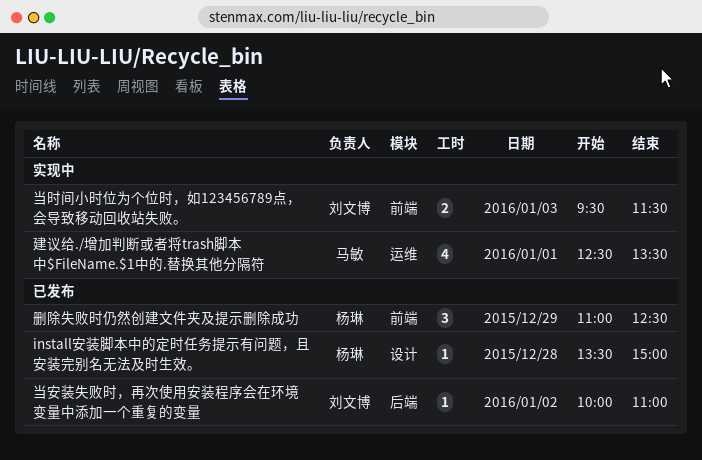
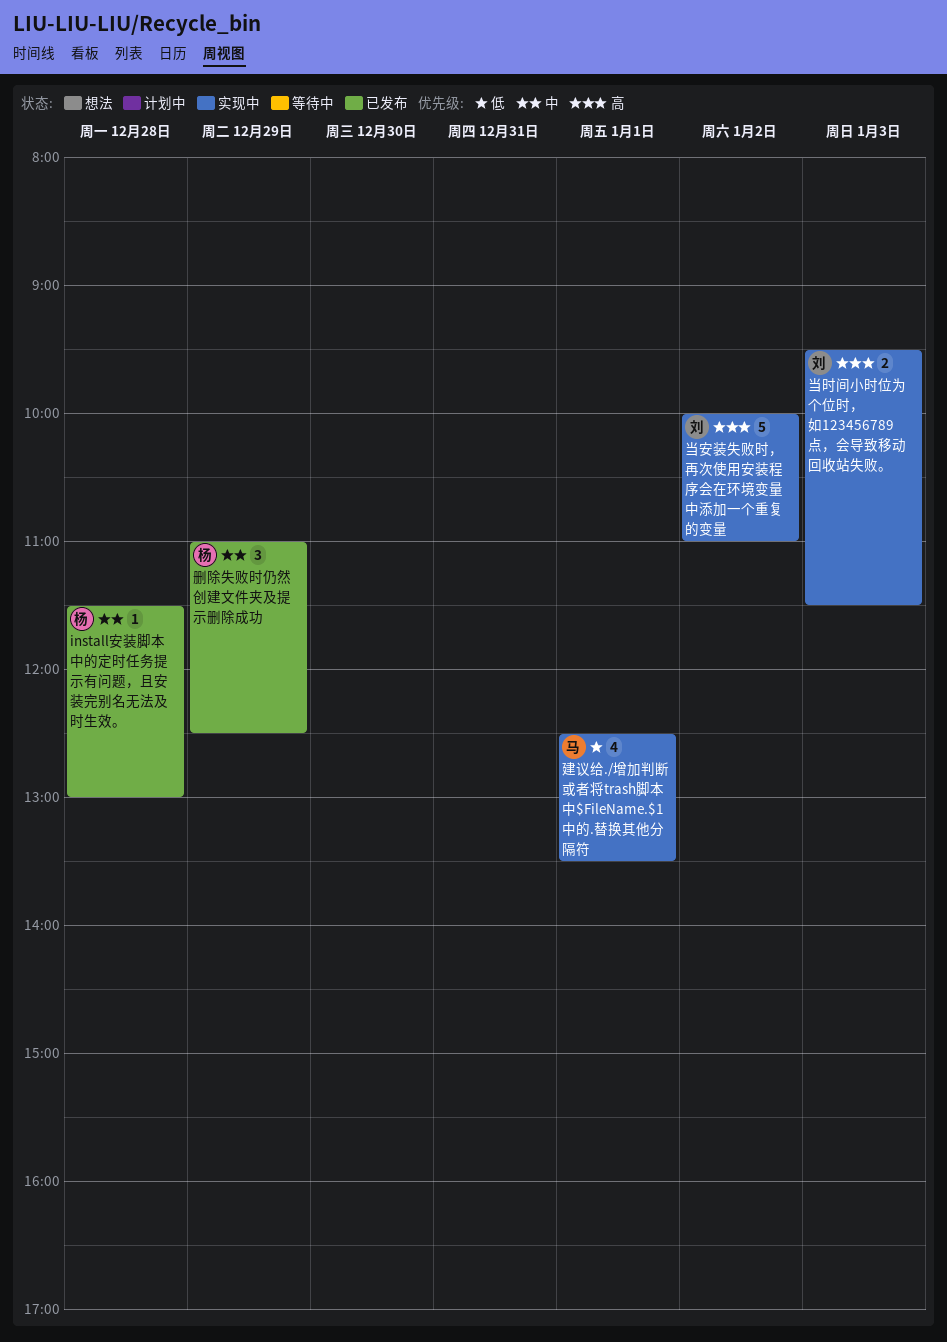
install安装脚本中的定时任务提示有问题，且安装完别名无法及时生效。, begins: 13:30 -> 11:30
install安装脚本中的定时任务提示有问题，且安装完别名无法及时生效。, ends: 15:00 -> 13:00
当安装失败时，再次使用安装程序会在环境变量中添加一个重复的变量, status: 已发布 -> 实现中
当安装失败时，再次使用安装程序会在环境变量中添加一个重复的变量, estimate: 1 -> 5

